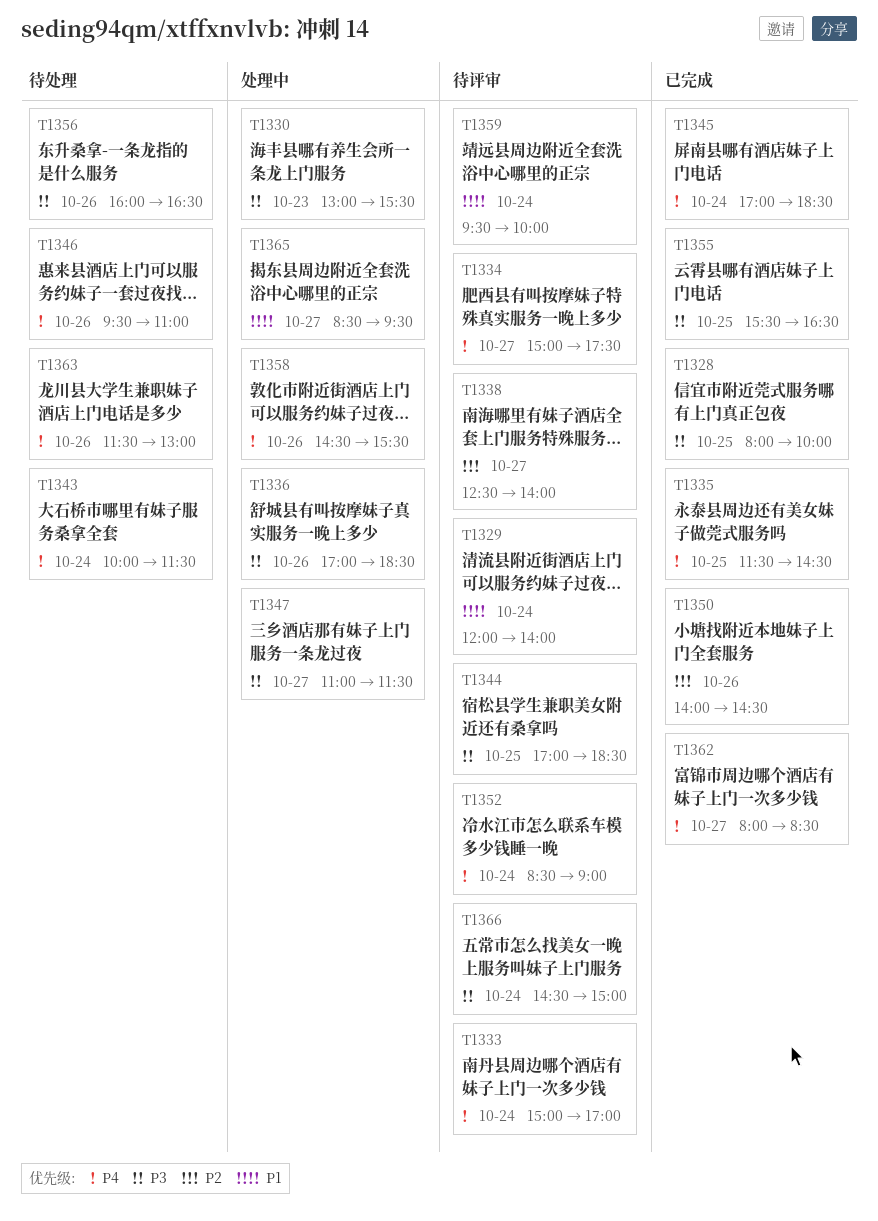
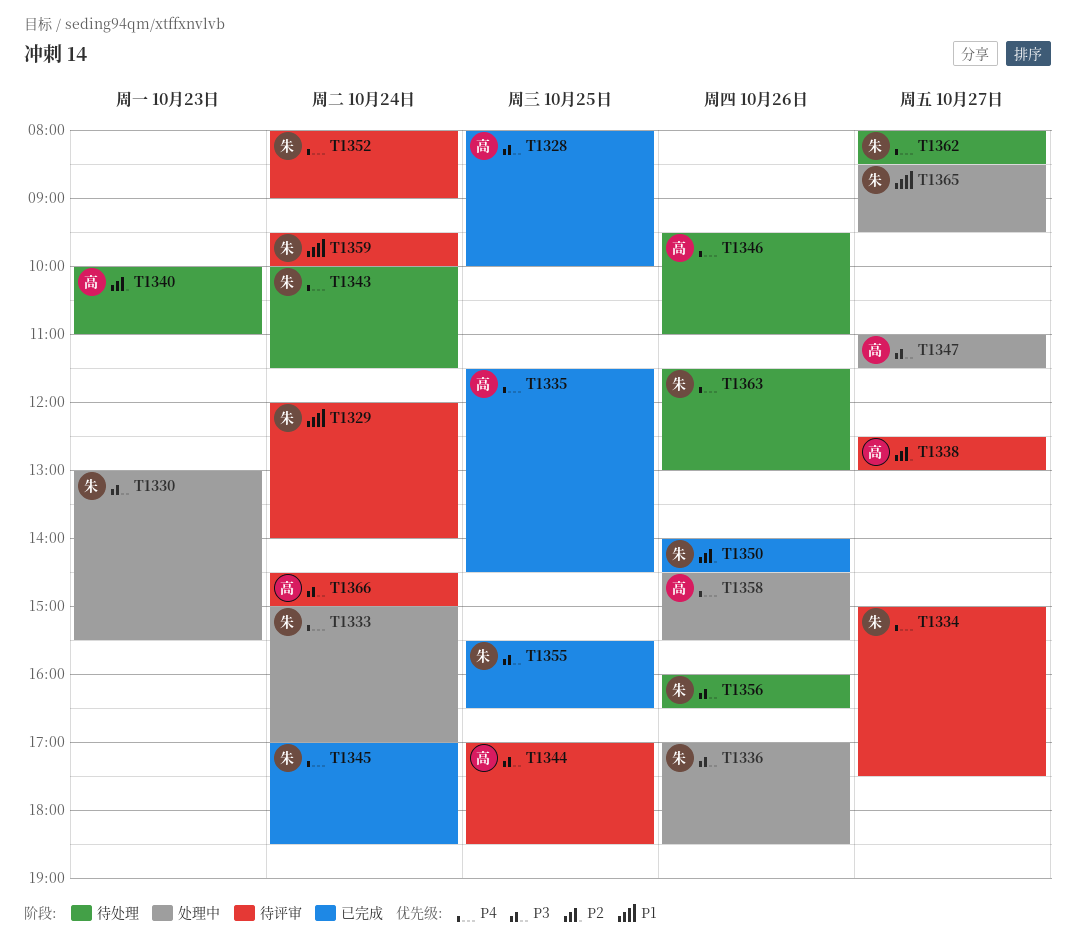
T1333, status: 待评审 -> 处理中
T1338, ends: 14:00 -> 13:00
T1340: none -> present
T1352, begins: 08:30 -> 08:00
T1362, status: 已完成 -> 待处理

